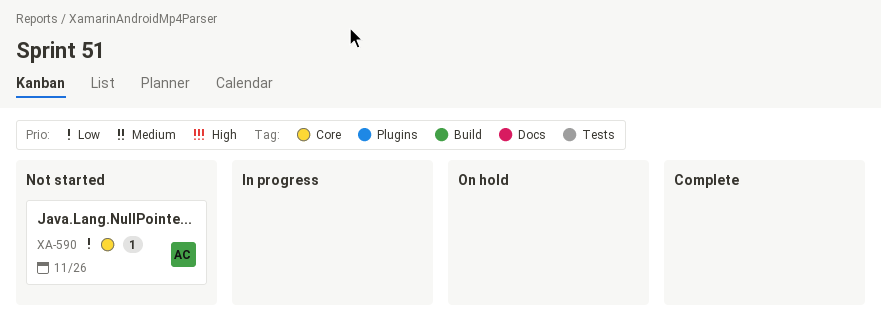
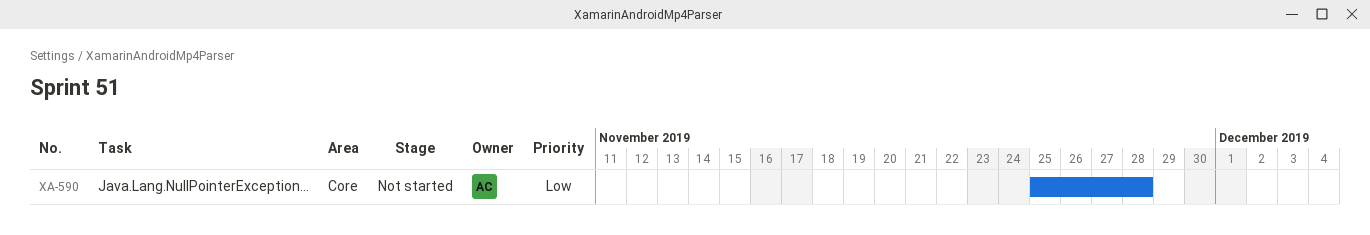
XA-590, due: Nov 26 -> Nov 28

